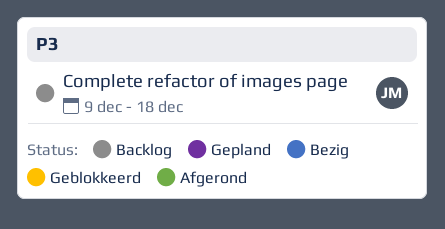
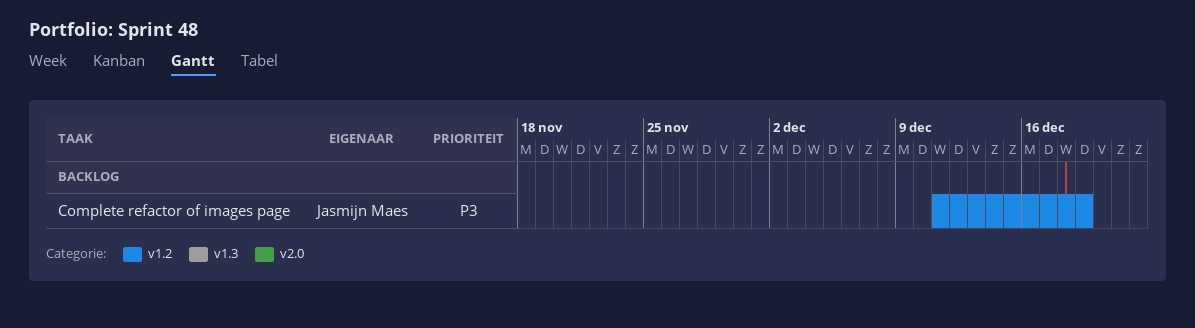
Complete refactor of images page, start: Dec 9 -> Dec 11
Complete refactor of images page, due: Dec 18 -> Dec 19

